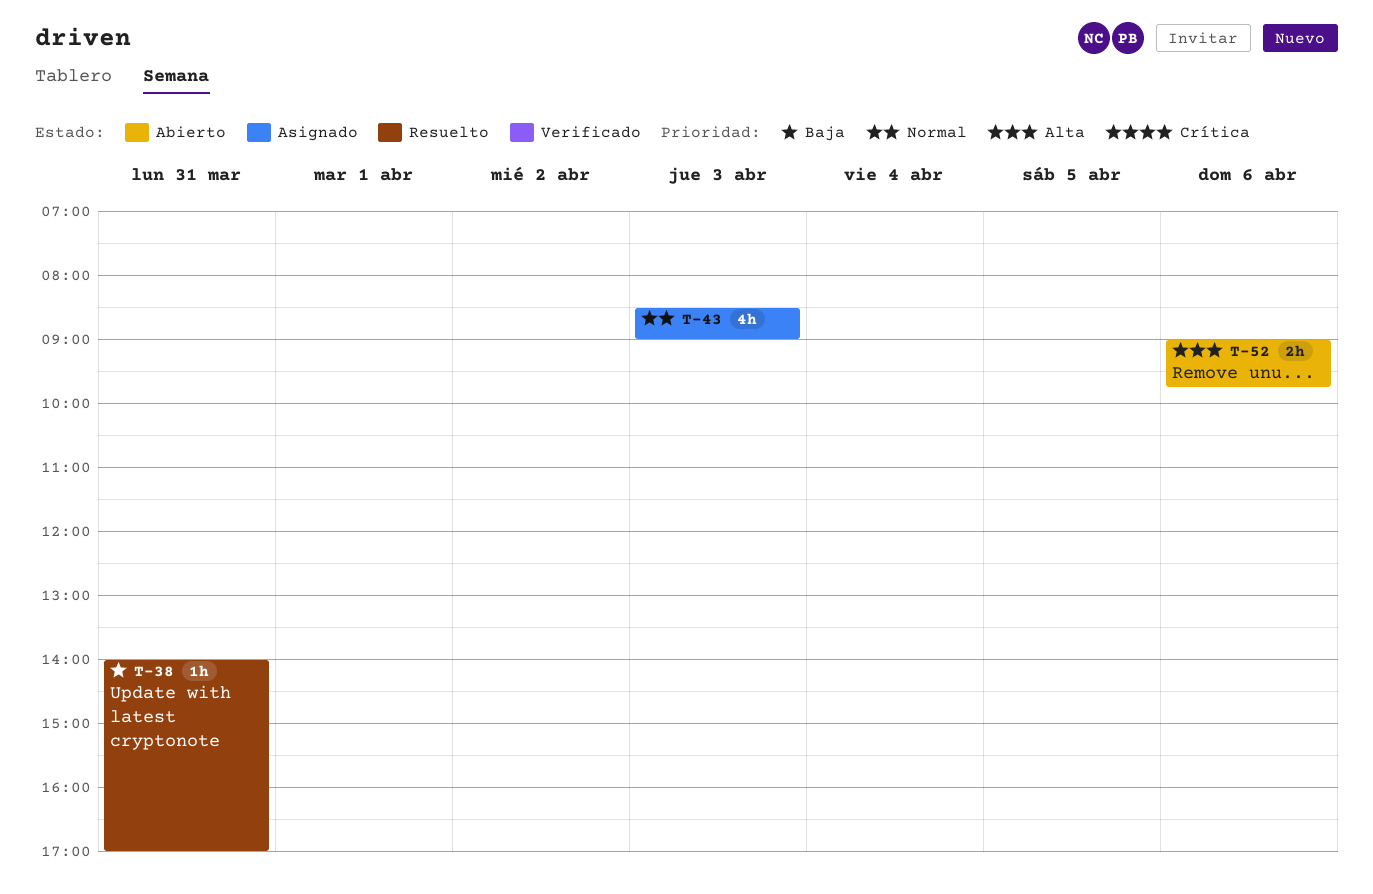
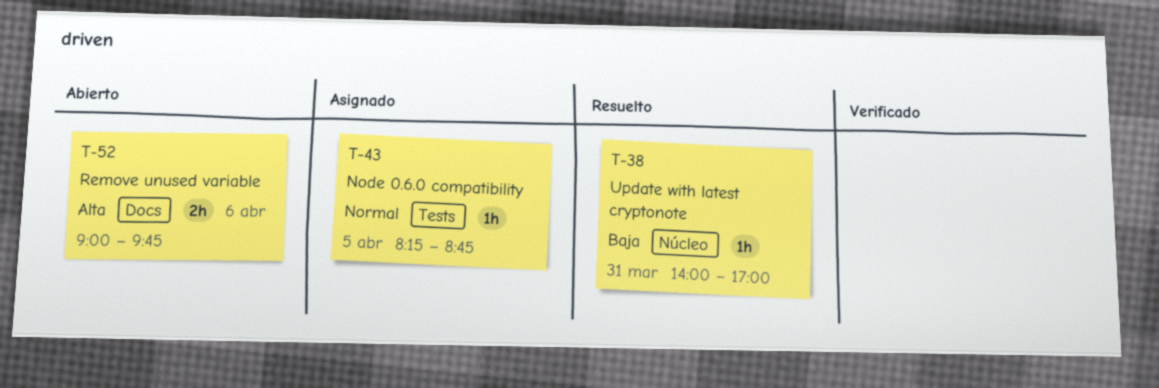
T-43, estimate: 4h -> 1h
T-43, day: Apr 3 -> Apr 5
T-43, begins: 08:30 -> 08:15
T-43, ends: 09:00 -> 08:45

